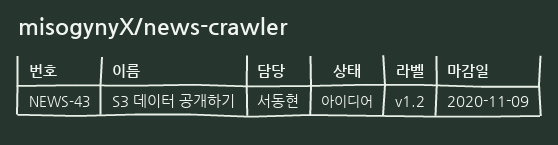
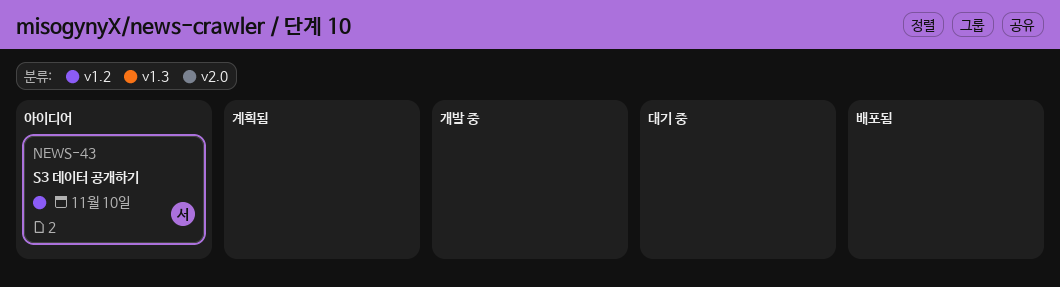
NEWS-43, due: Nov 9 -> Nov 10

